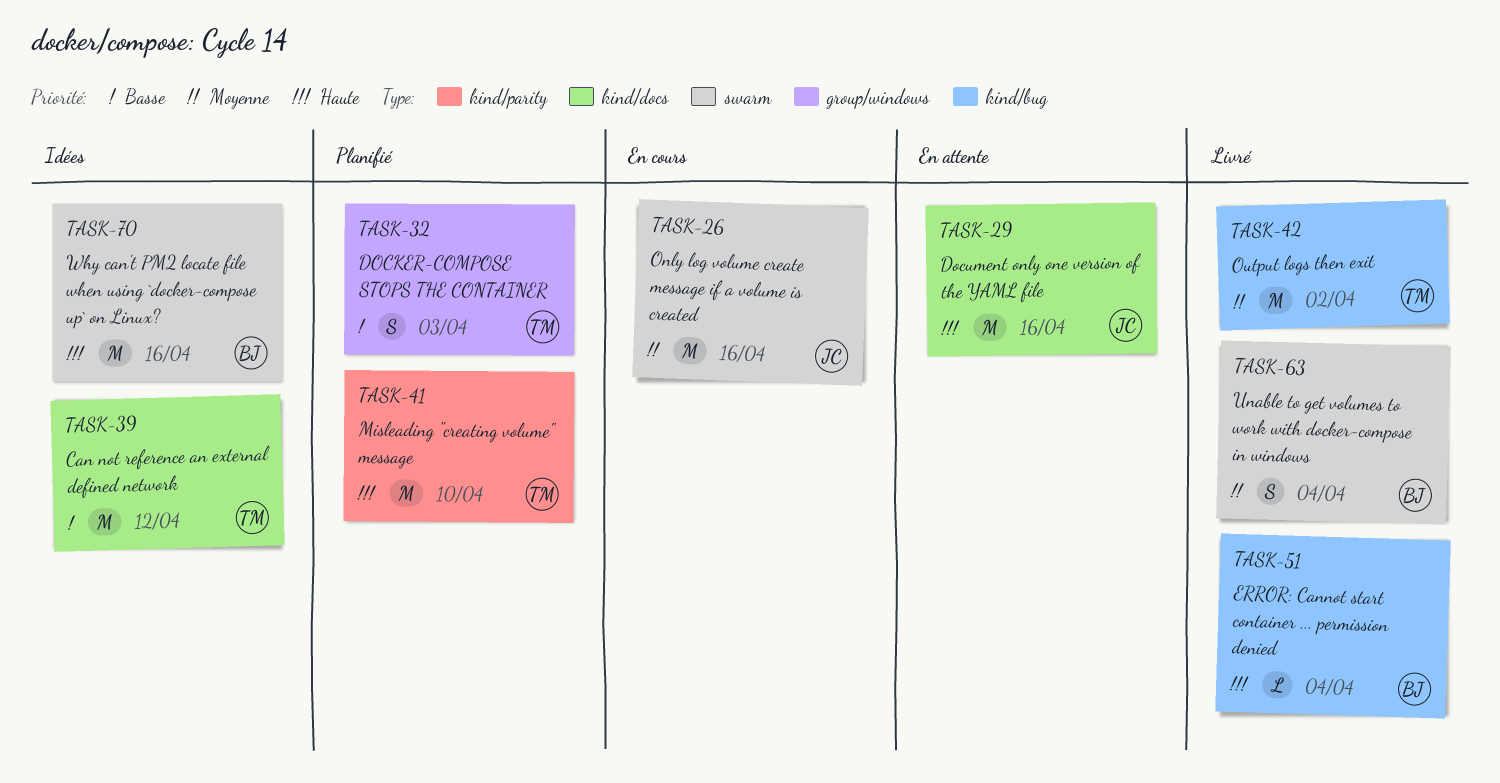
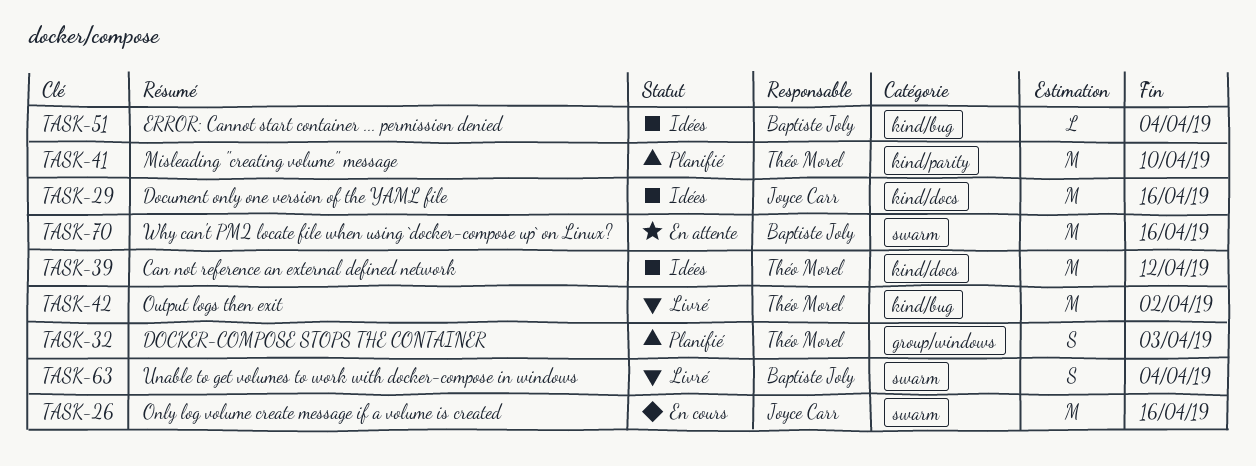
TASK-29, status: En attente -> Idées
TASK-51, status: Livré -> Idées
TASK-70, status: Idées -> En attente

